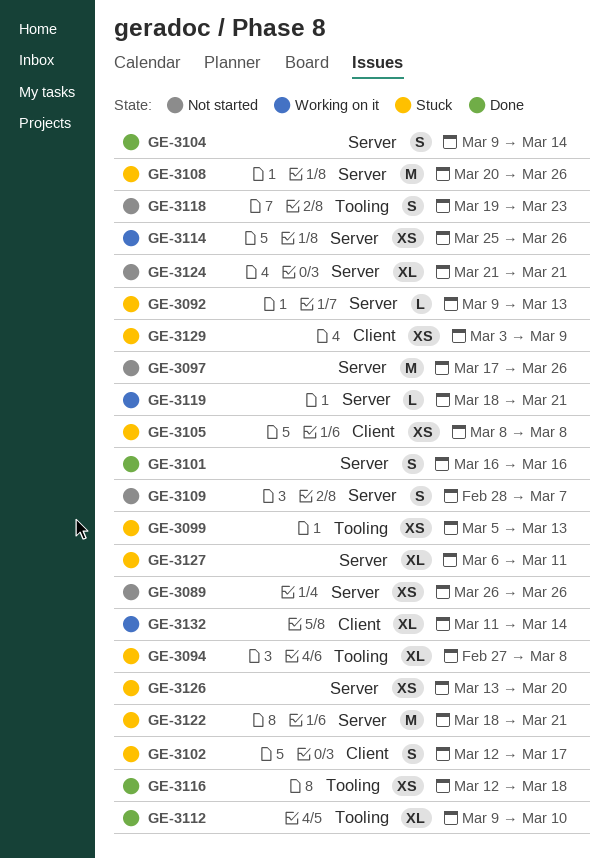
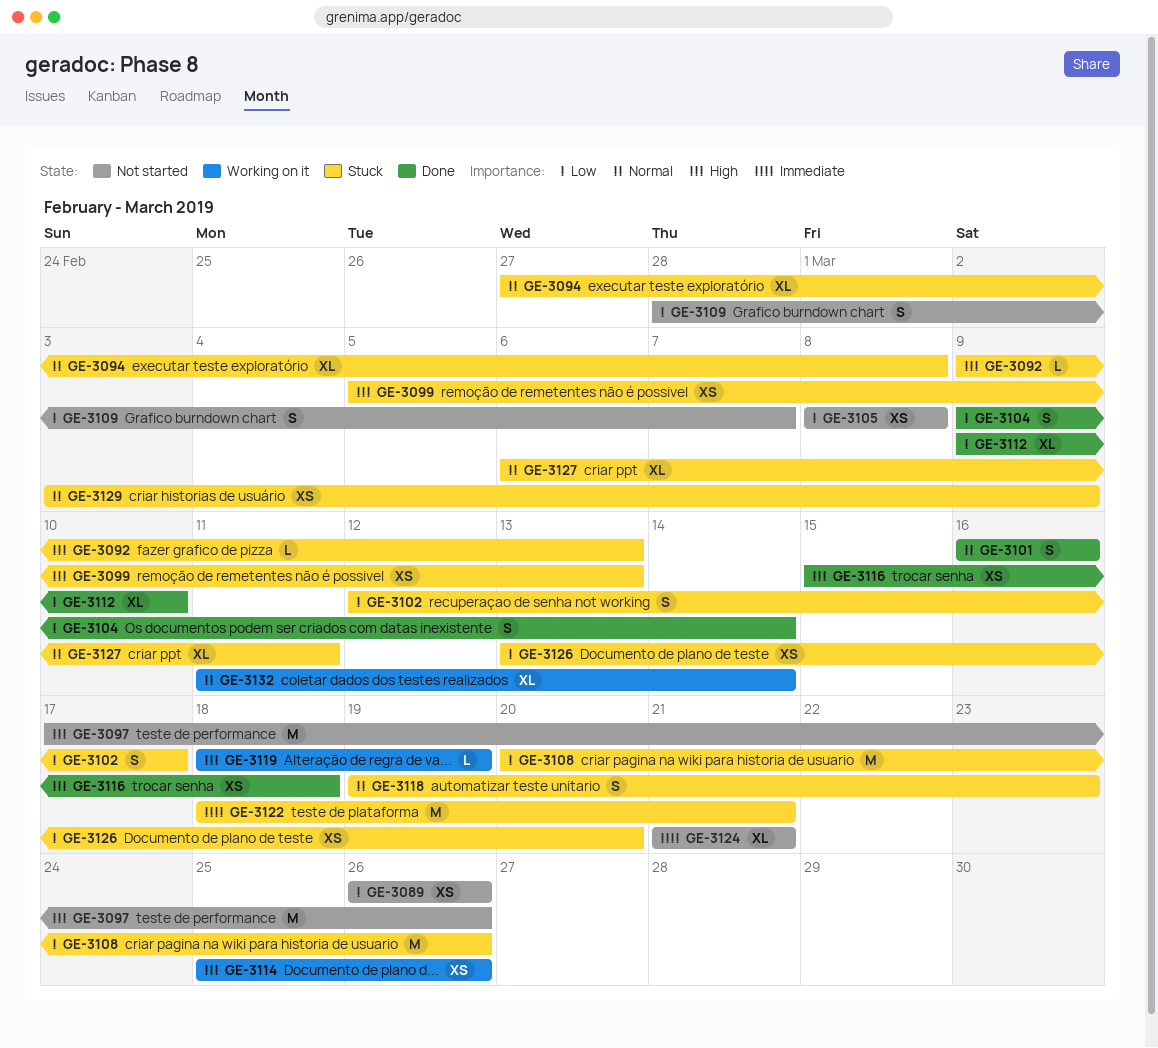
GE-3105, status: Stuck -> Not started
GE-3116, start: Mar 12 -> Mar 15
GE-3118, status: Not started -> Stuck
GE-3119, due: Mar 21 -> Mar 19

